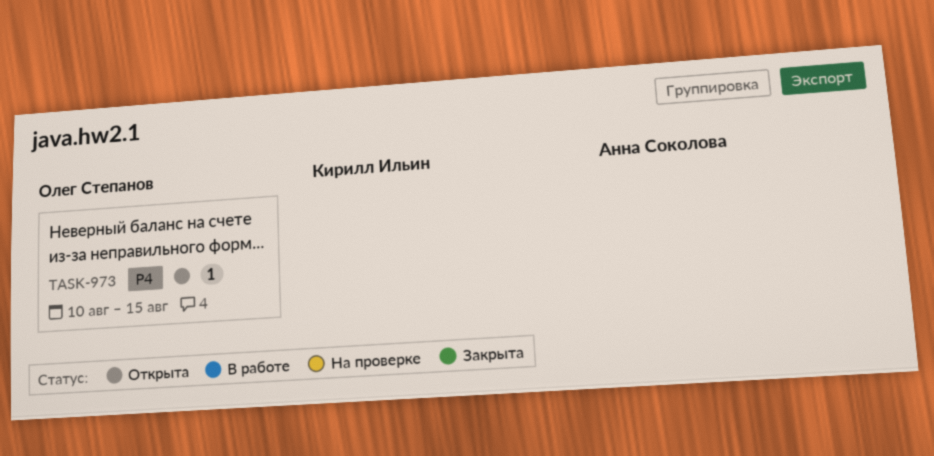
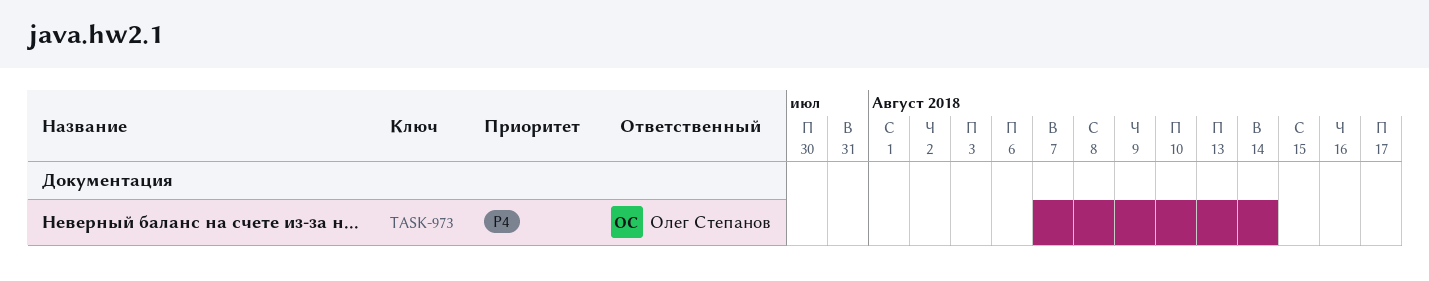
TASK-973, start: Aug 10 -> Aug 7
TASK-973, due: Aug 15 -> Aug 14

